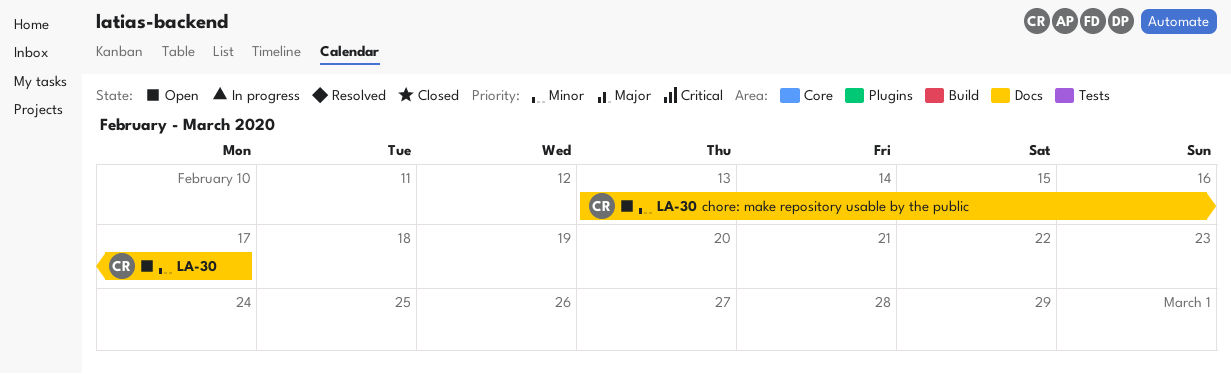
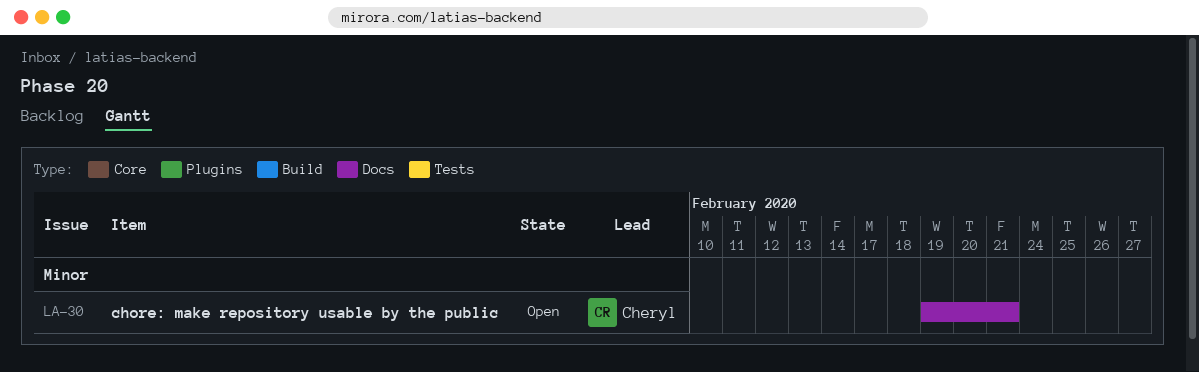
LA-30, start: Feb 13 -> Feb 19
LA-30, due: Feb 17 -> Feb 21

